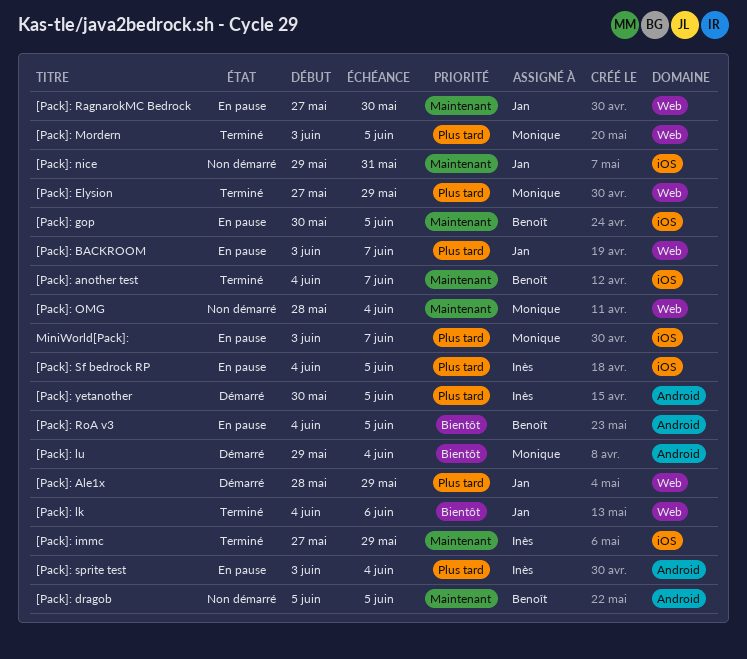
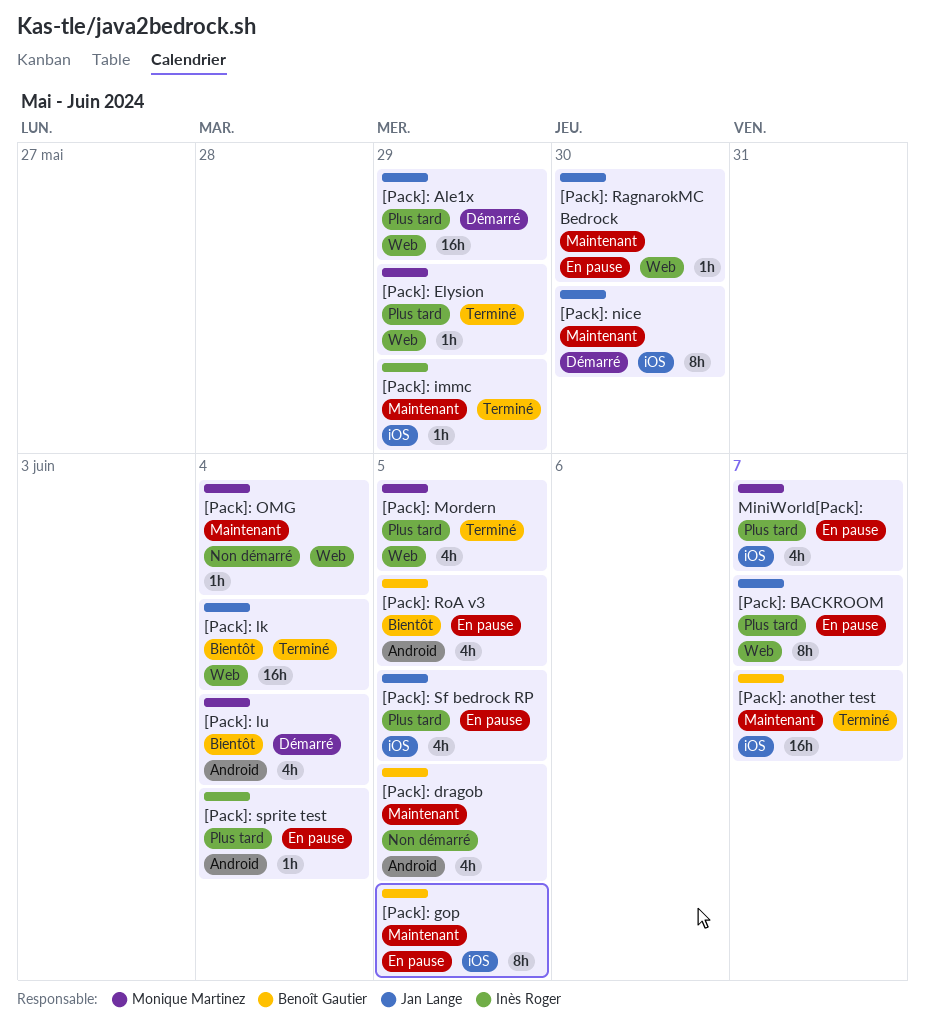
[Pack]: lk, due: Jun 6 -> Jun 4
[Pack]: nice, status: Non démarré -> Démarré
[Pack]: nice, due: May 31 -> May 30
[Pack]: Sf bedrock RP, owner: Inès Roger -> Jan Lange
[Pack]: yetanother: present -> none

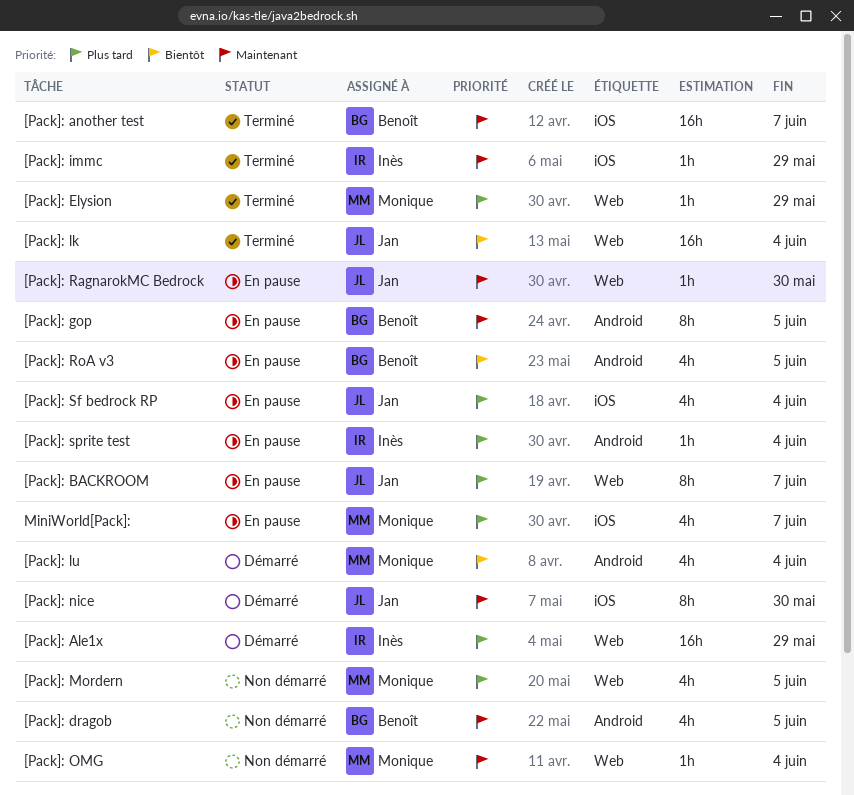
[Pack]: Ale1x, owner: Jan Lange -> Inès Roger
[Pack]: gop, label: iOS -> Android
[Pack]: Mordern, status: Terminé -> Non démarré
[Pack]: Sf bedrock RP, due: Jun 5 -> Jun 4

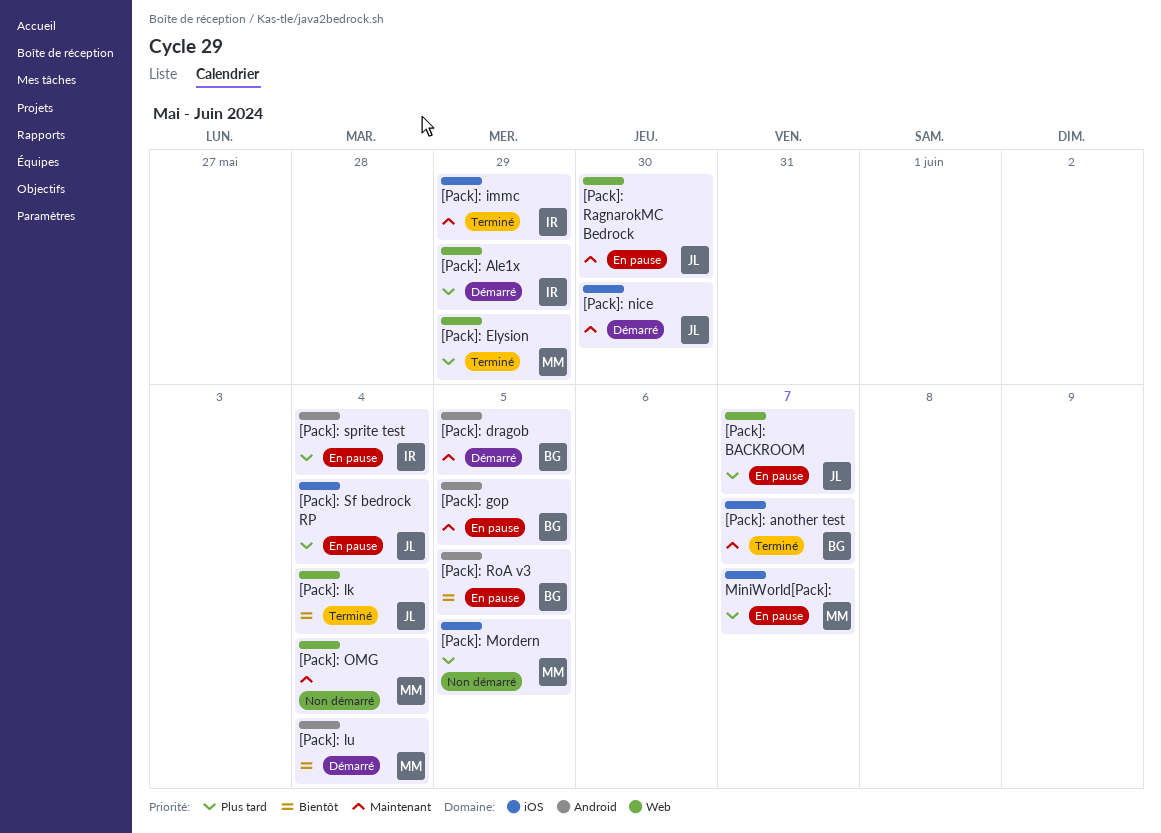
[Pack]: dragob, status: Non démarré -> Démarré
[Pack]: Mordern, label: Web -> iOS

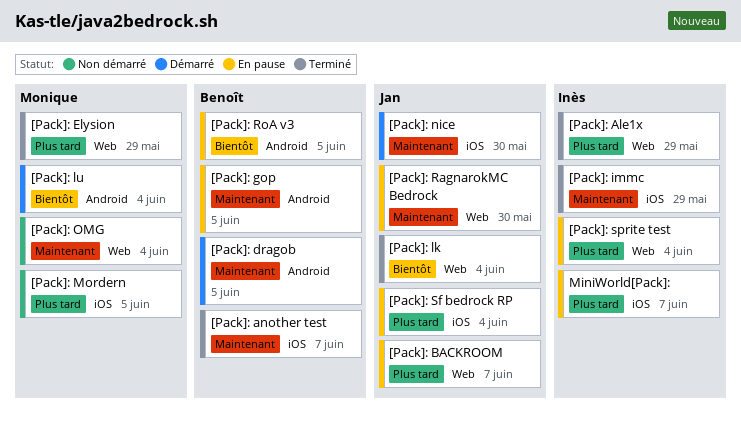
[Pack]: Ale1x, status: Démarré -> Terminé
[Pack]: sprite test, label: Android -> Web
MiniWorld[Pack]:, owner: Monique -> Inès

